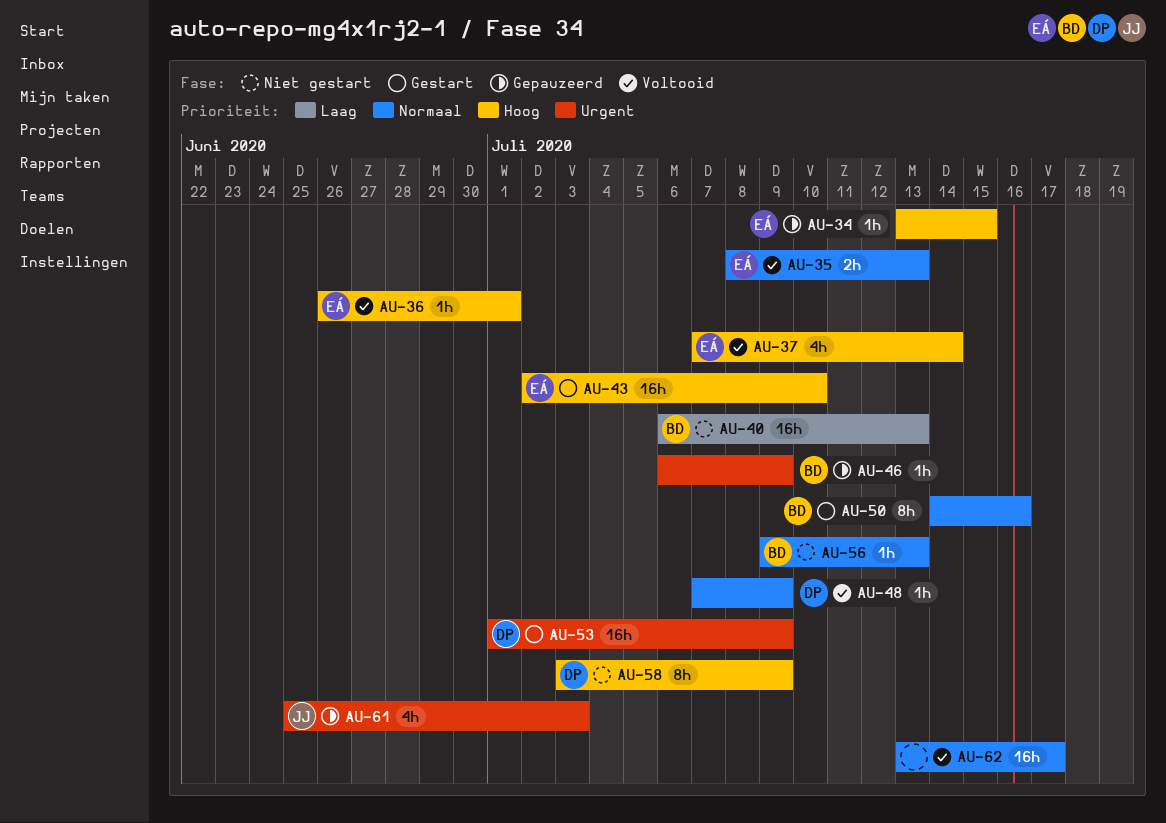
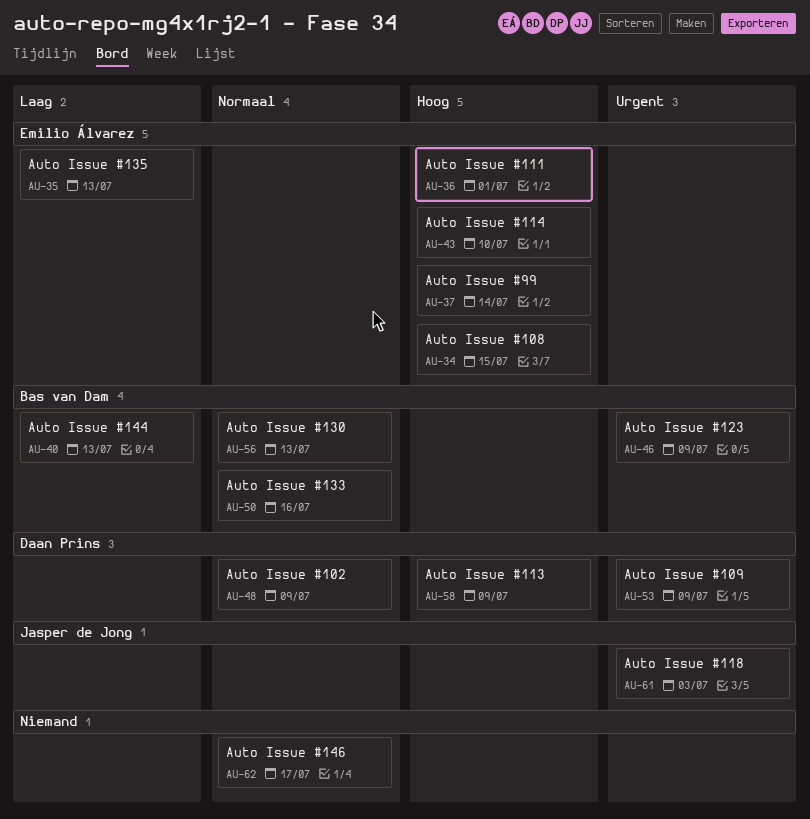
AU-35, priority: Normaal -> Laag

